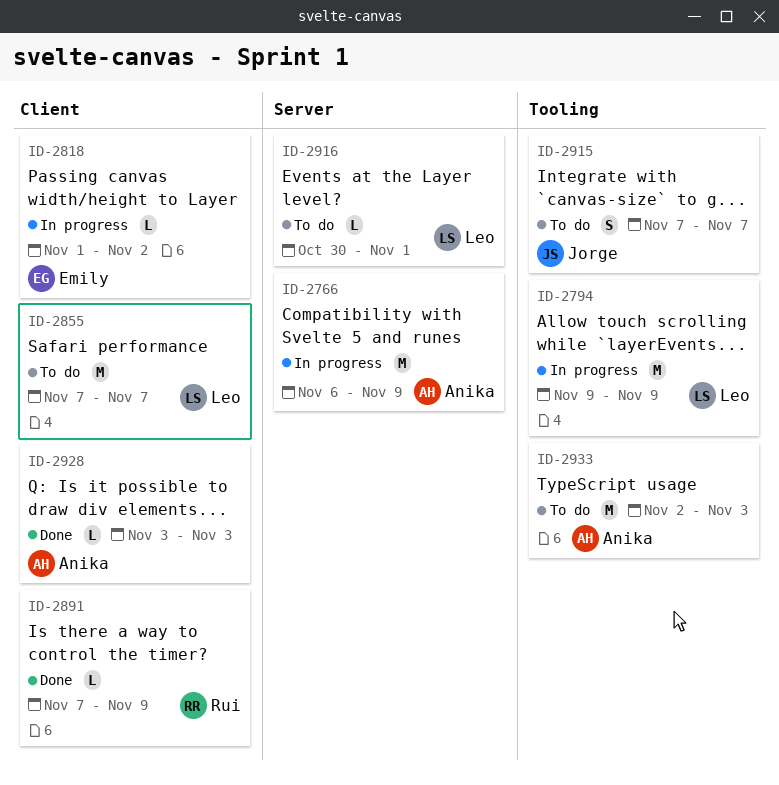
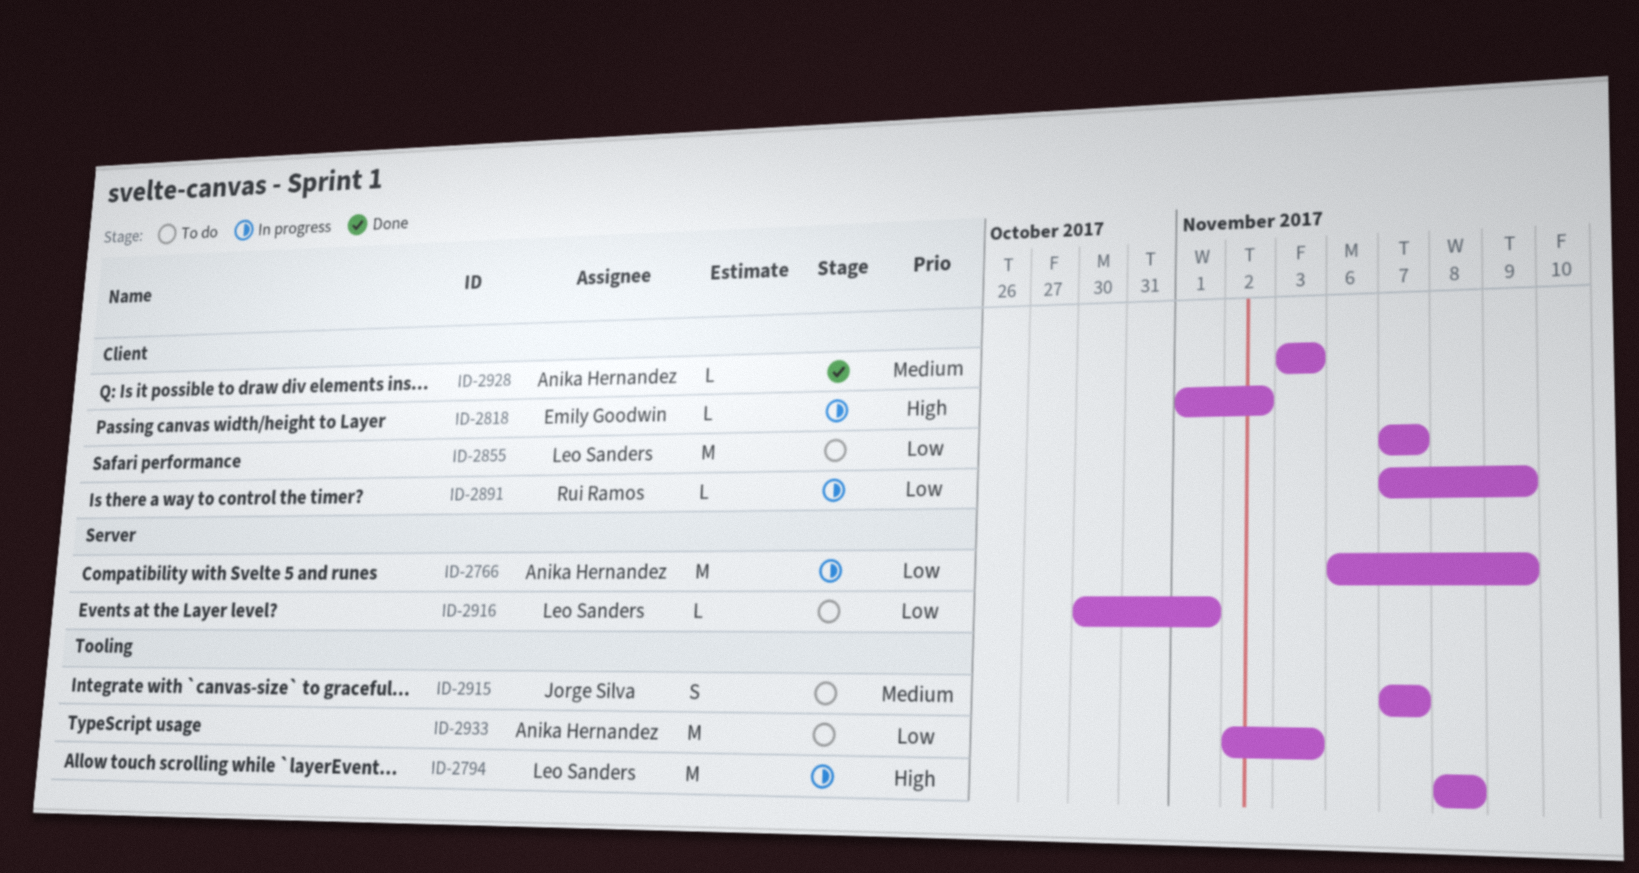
ID-2794, start: Nov 9 -> Nov 8
ID-2794, due: Nov 9 -> Nov 8
ID-2891, status: Done -> In progress

